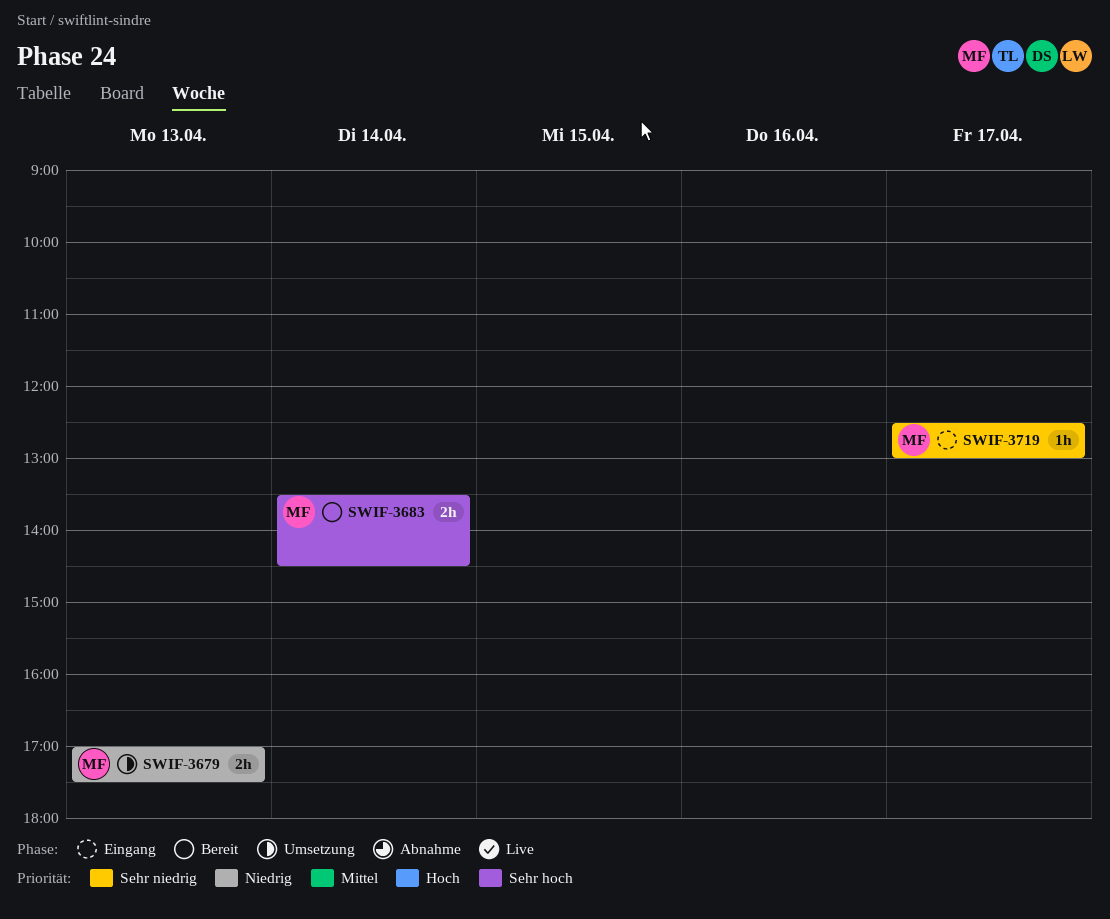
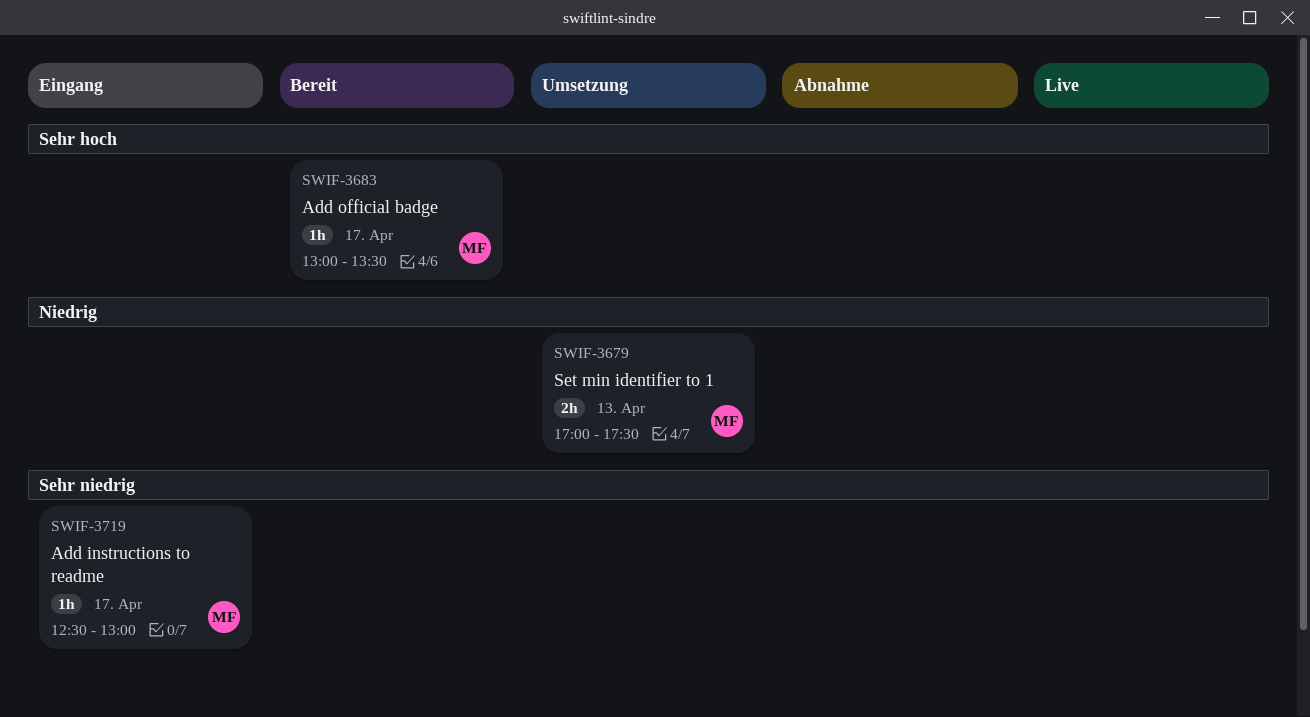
SWIF-3683, estimate: 2h -> 1h
SWIF-3683, day: Apr 14 -> Apr 17
SWIF-3683, begins: 13:30 -> 13:00
SWIF-3683, ends: 14:30 -> 13:30

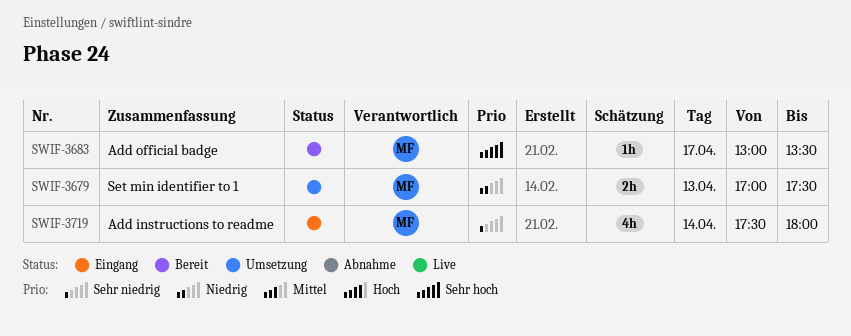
SWIF-3719, estimate: 1h -> 4h
SWIF-3719, day: Apr 17 -> Apr 14
SWIF-3719, begins: 12:30 -> 17:30
SWIF-3719, ends: 13:00 -> 18:00

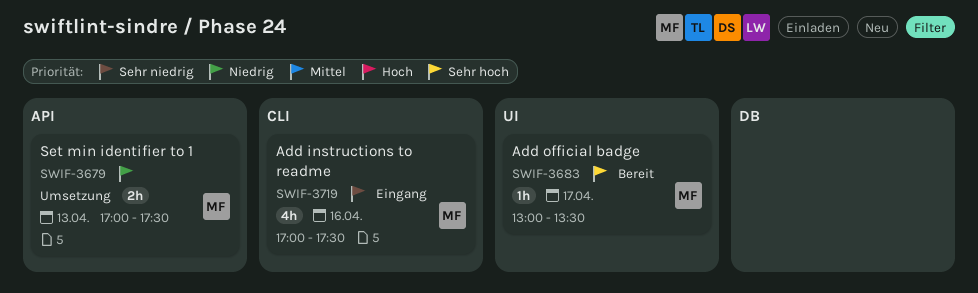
SWIF-3719, day: Apr 14 -> Apr 16
SWIF-3719, begins: 17:30 -> 17:00
SWIF-3719, ends: 18:00 -> 17:30

